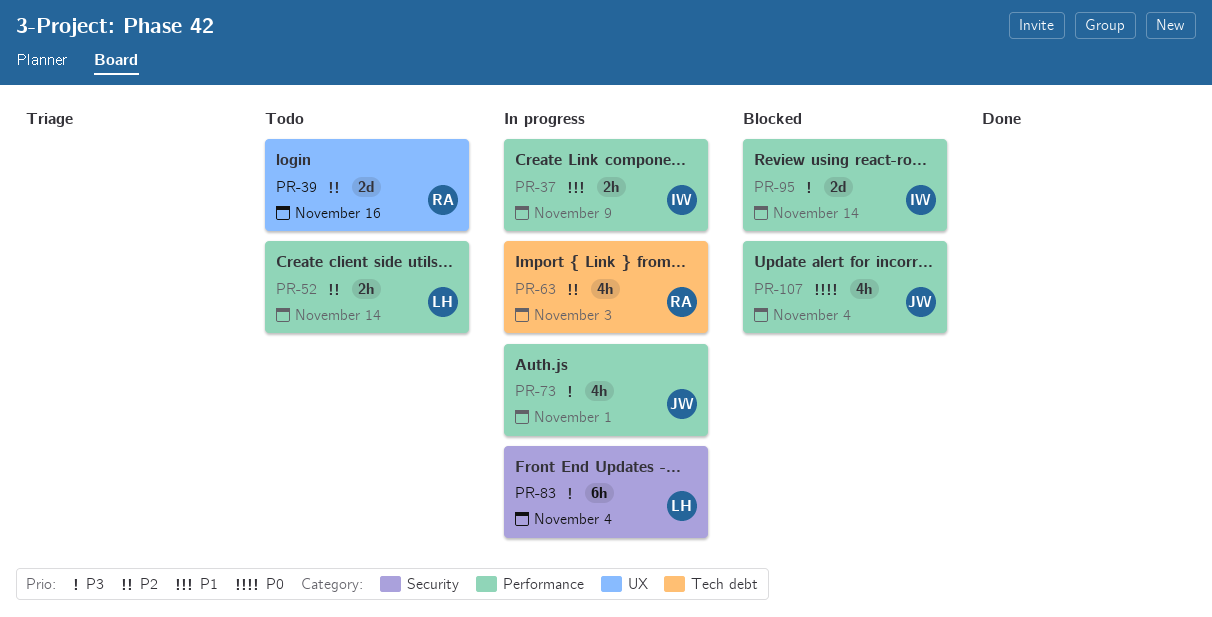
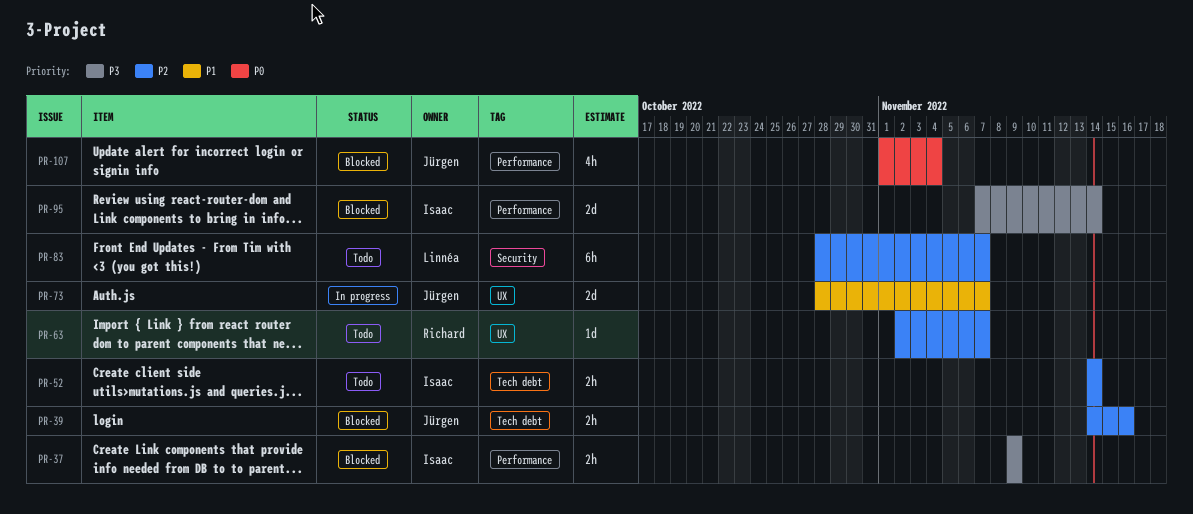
PR-37, status: In progress -> Blocked
PR-37, priority: P1 -> P3
PR-39, status: Todo -> Blocked
PR-39, owner: Richard -> Jürgen
PR-39, label: UX -> Tech debt
PR-39, estimate: 2d -> 2h
PR-52, owner: Linnéa -> Isaac
PR-52, label: Performance -> Tech debt
PR-63, status: In progress -> Todo
PR-63, label: Tech debt -> UX
PR-63, estimate: 4h -> 1d
PR-63, due: Nov 3 -> Nov 7
PR-73, priority: P3 -> P1
PR-73, label: Performance -> UX
PR-73, estimate: 4h -> 2d
PR-73, due: Nov 1 -> Nov 7
PR-83, status: In progress -> Todo
PR-83, priority: P3 -> P2
PR-83, due: Nov 4 -> Nov 7

